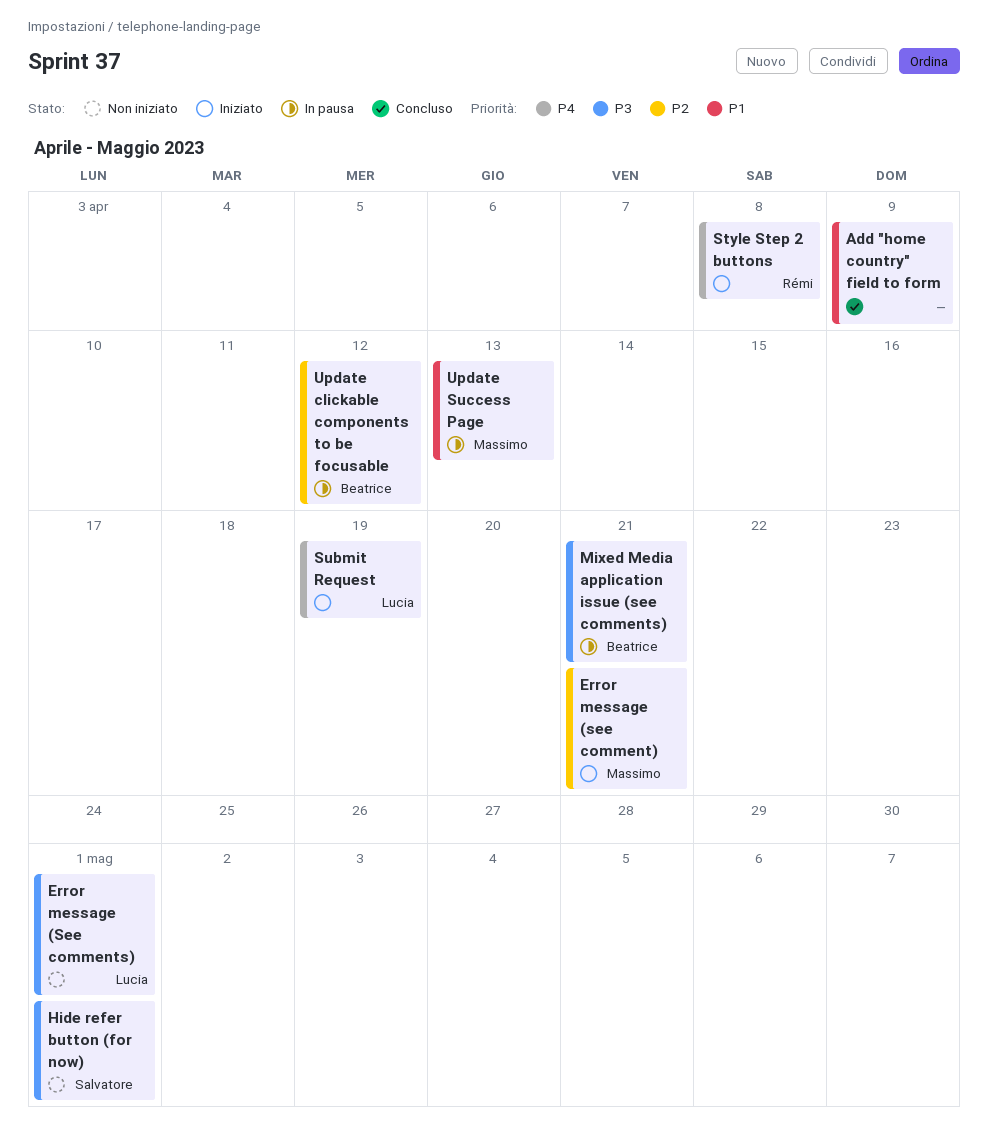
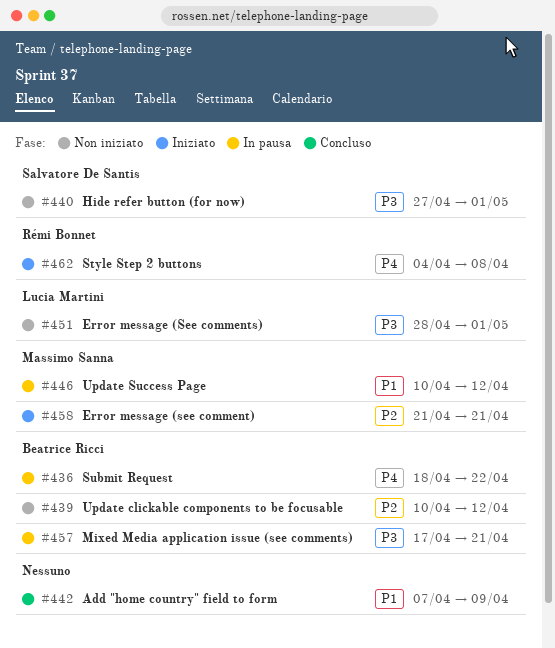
Submit Request, status: Iniziato -> In pausa
Submit Request, owner: Lucia Martini -> Beatrice Ricci
Submit Request, due: Apr 19 -> Apr 22
Update clickable components to be focusable, status: In pausa -> Non iniziato
Update Success Page, due: Apr 13 -> Apr 12

